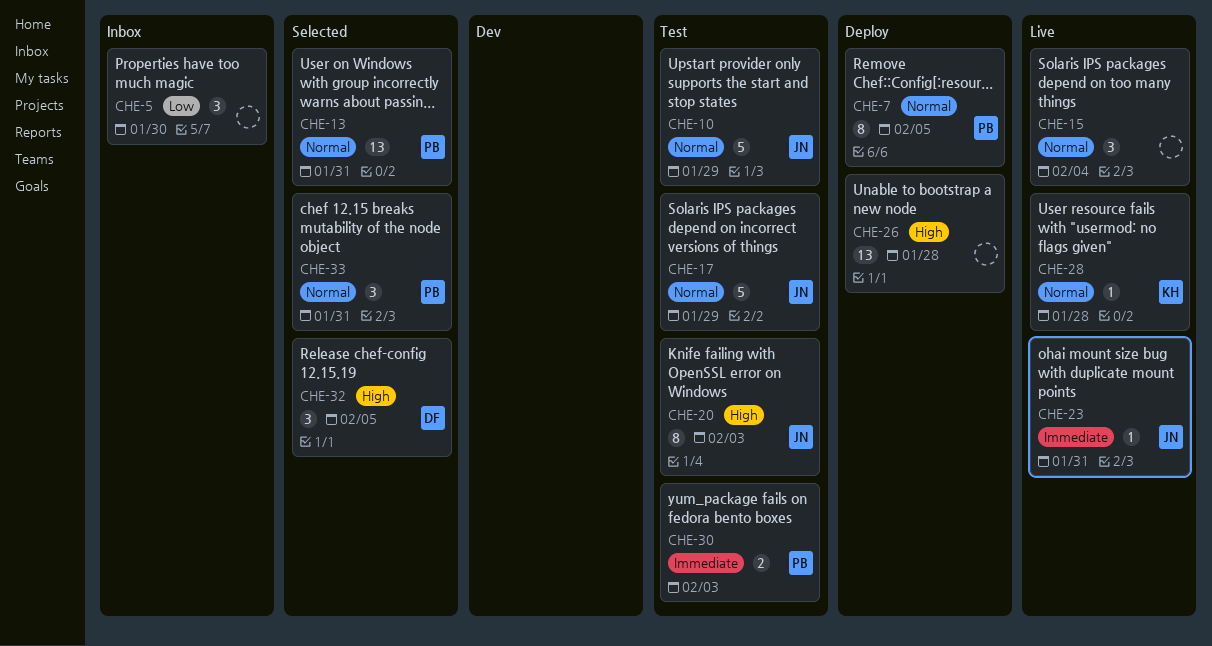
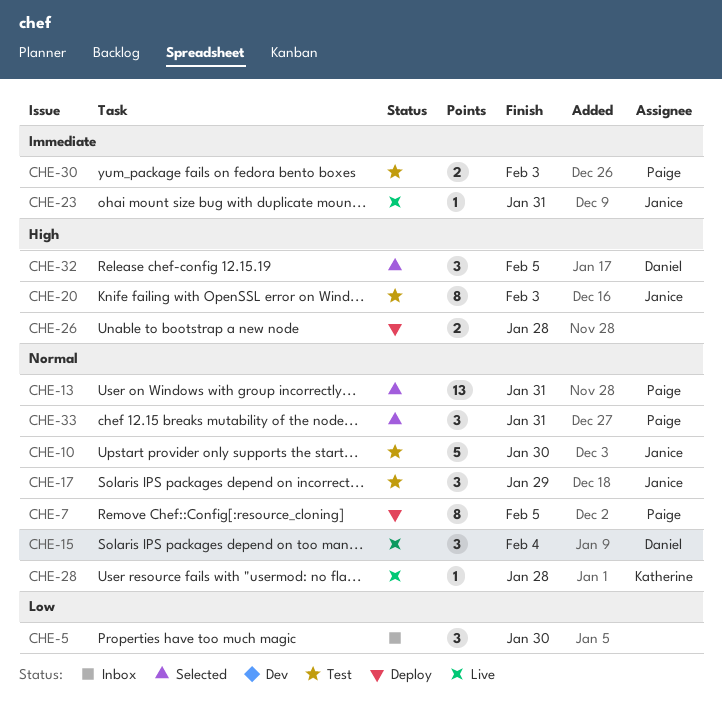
CHE-10, due: Jan 29 -> Jan 30
CHE-15, owner: none -> Daniel
CHE-17, estimate: 5 -> 3
CHE-26, estimate: 13 -> 2

